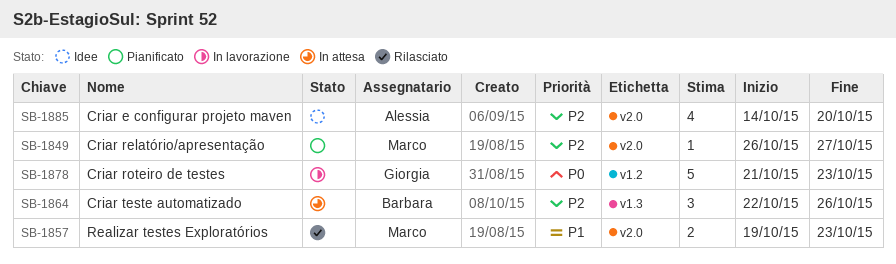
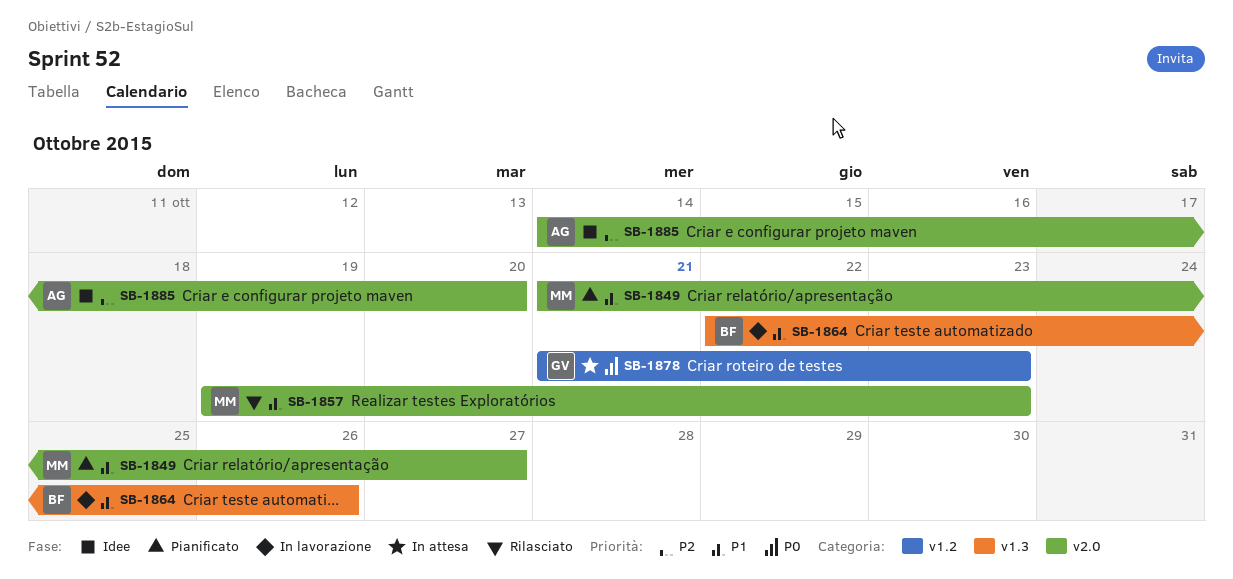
SB-1849, priority: P2 -> P1
SB-1849, start: Oct 26 -> Oct 21
SB-1864, status: In attesa -> In lavorazione
SB-1864, priority: P2 -> P1
SB-1878, status: In lavorazione -> In attesa

